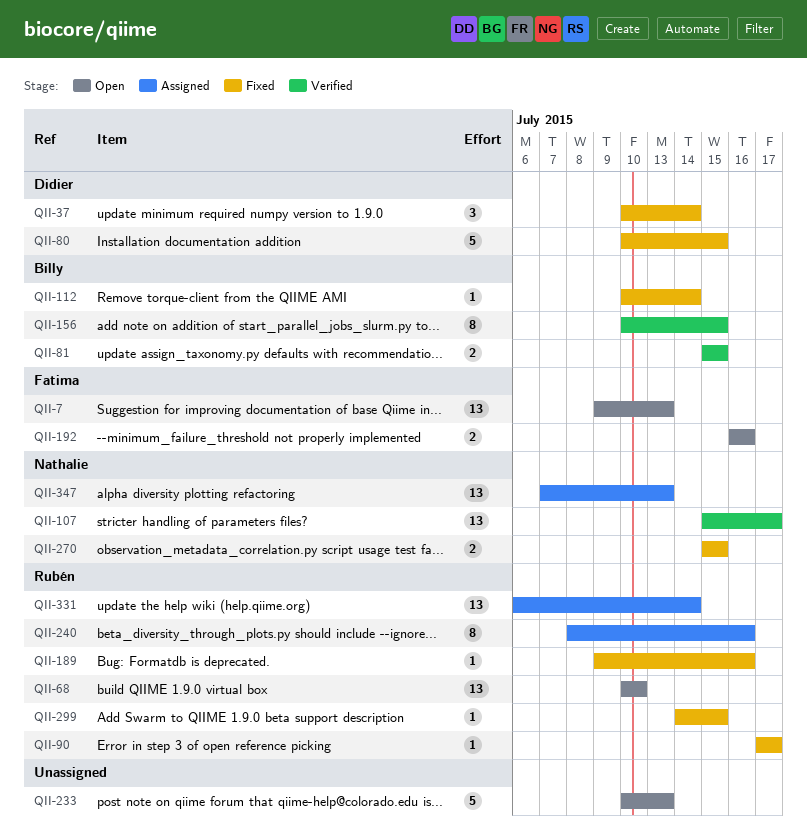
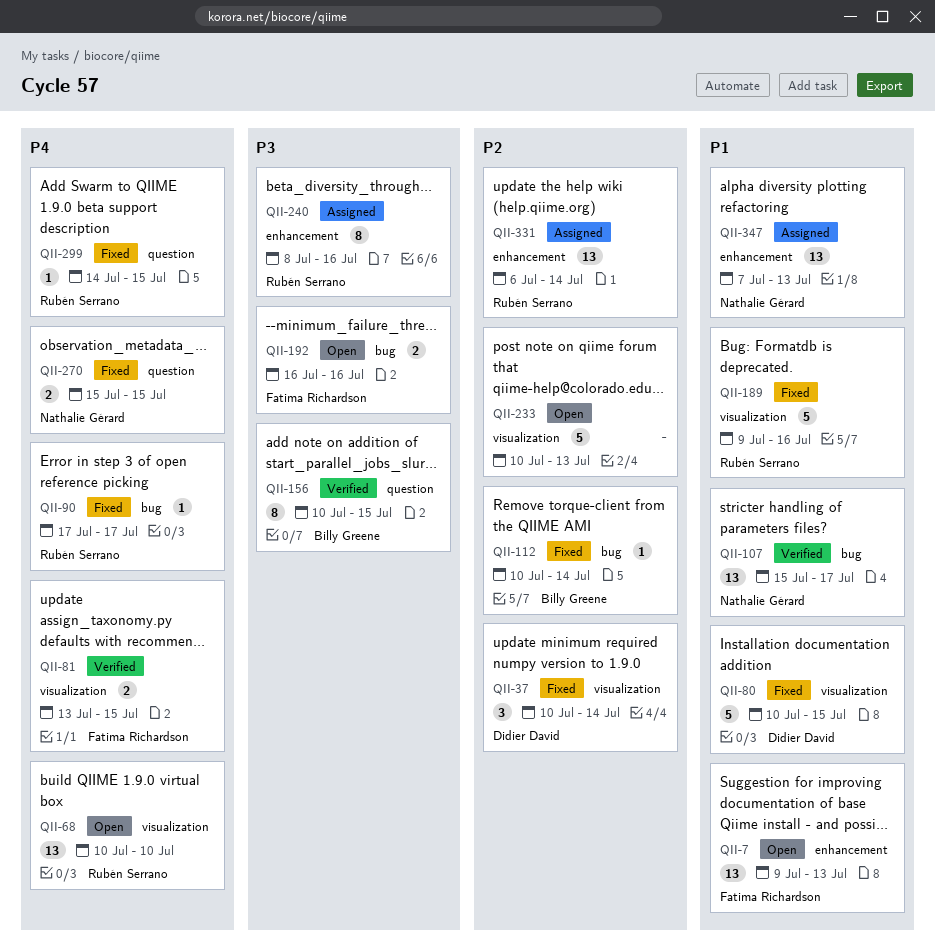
QII-81, owner: Billy Greene -> Fatima Richardson
QII-81, start: Jul 15 -> Jul 13
QII-189, estimate: 1 -> 5

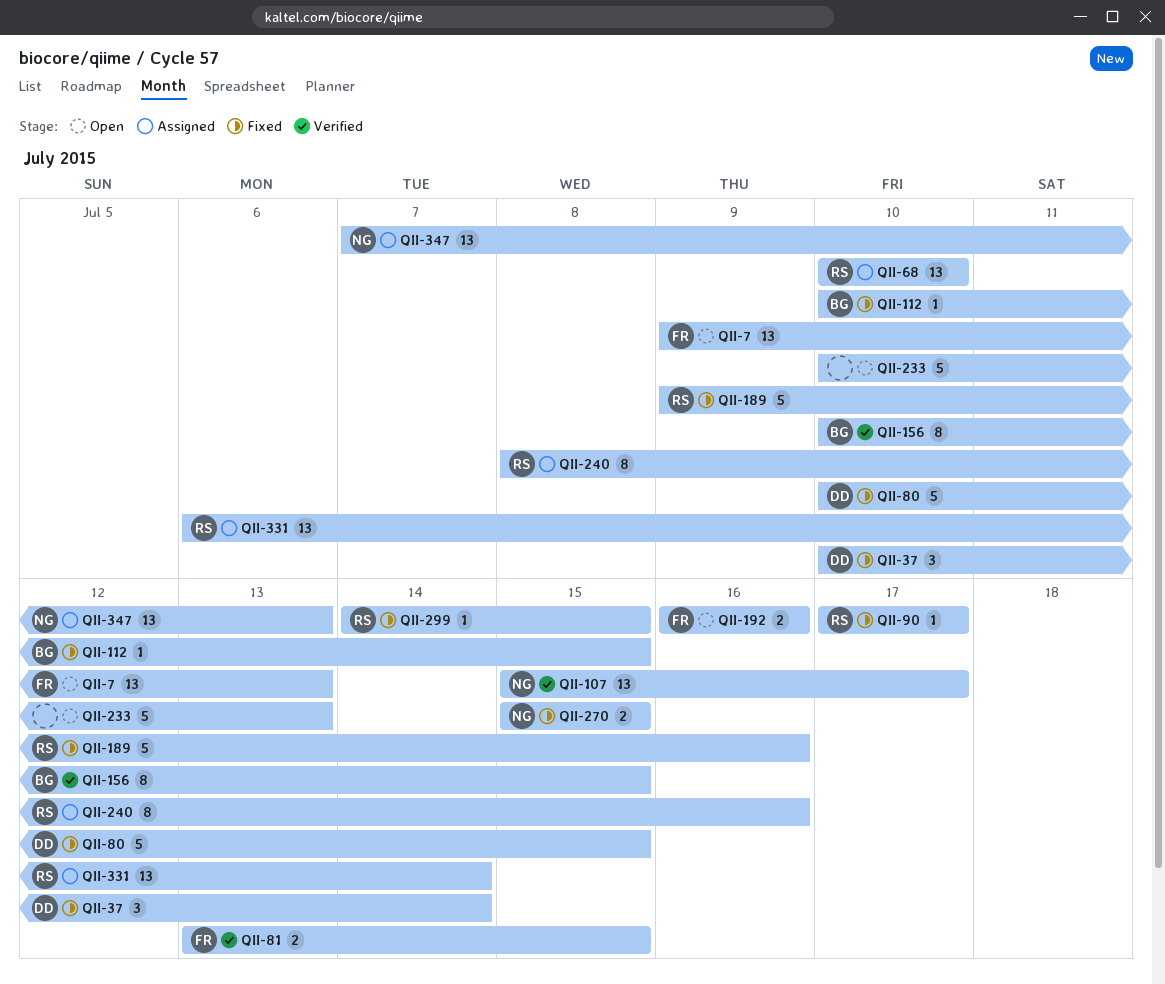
QII-68, status: Open -> Assigned
QII-112, due: Jul 14 -> Jul 15

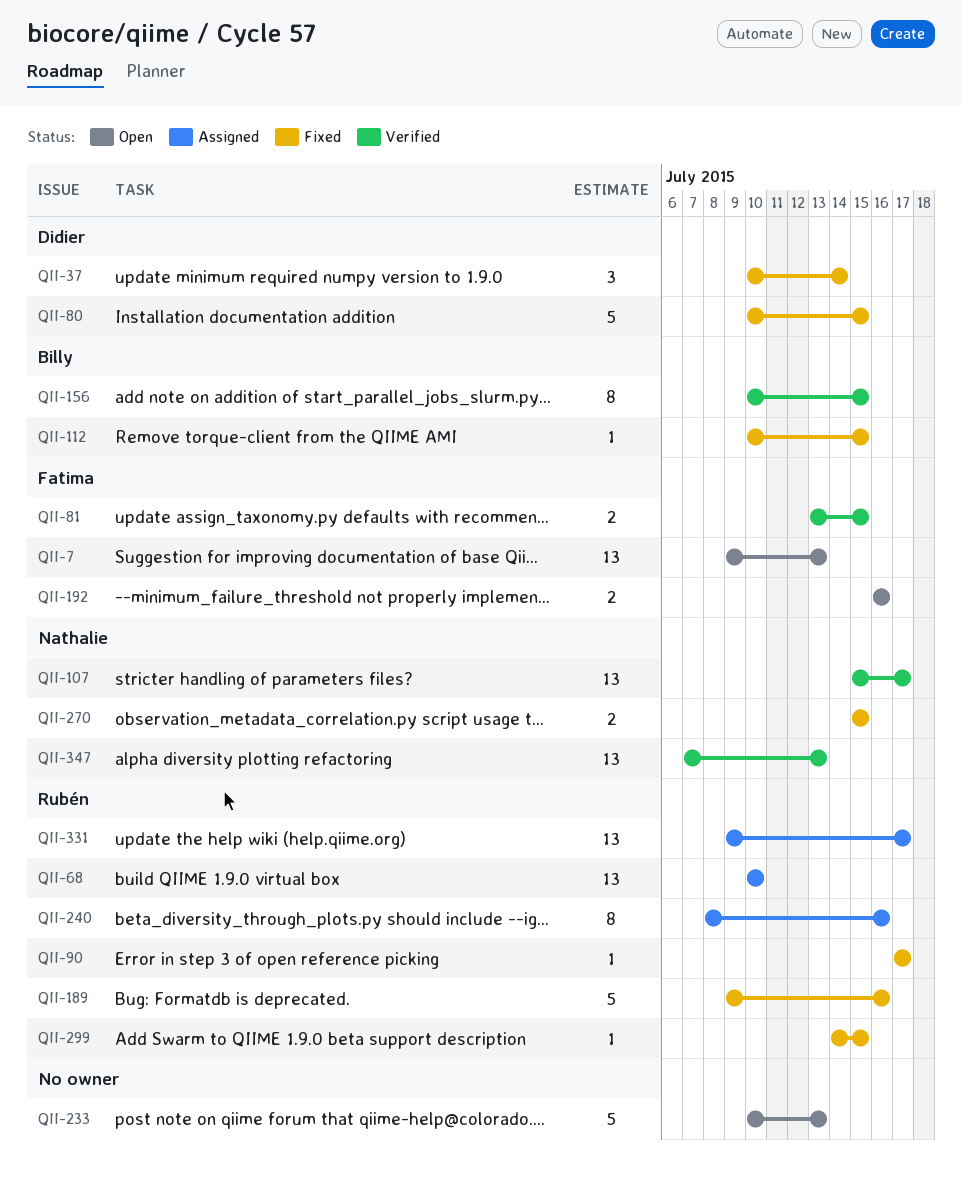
QII-331, start: Jul 6 -> Jul 9
QII-331, due: Jul 14 -> Jul 17
QII-347, status: Assigned -> Verified

